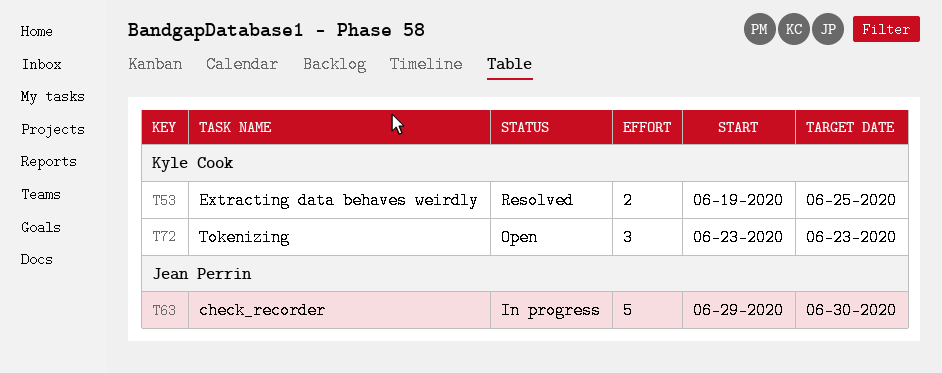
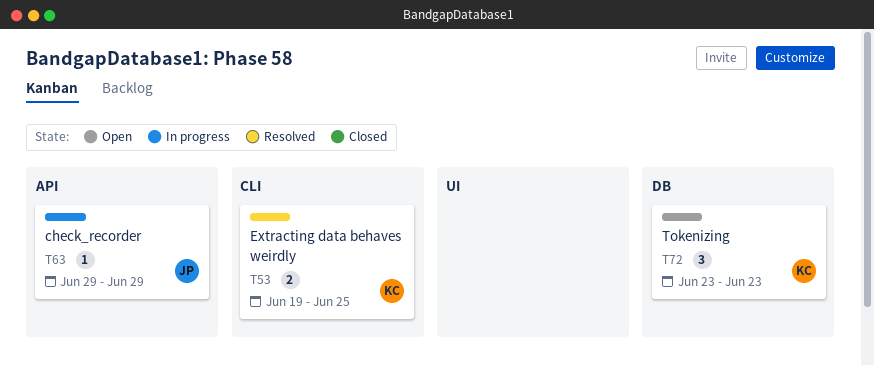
T63, estimate: 5 -> 1
T63, due: Jun 30 -> Jun 29

